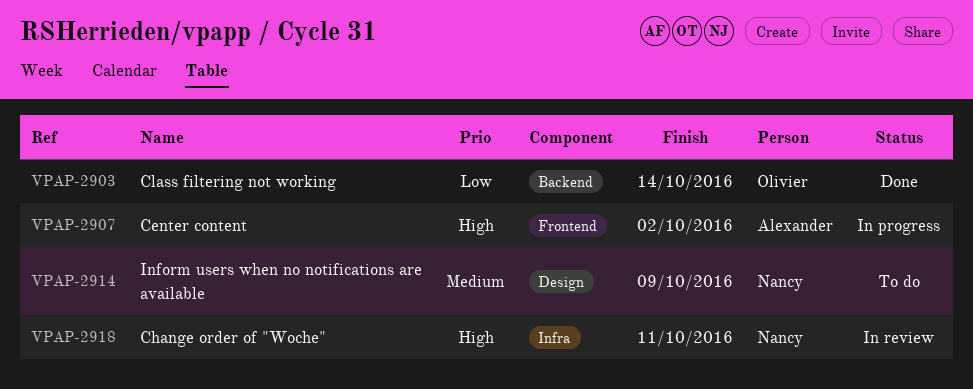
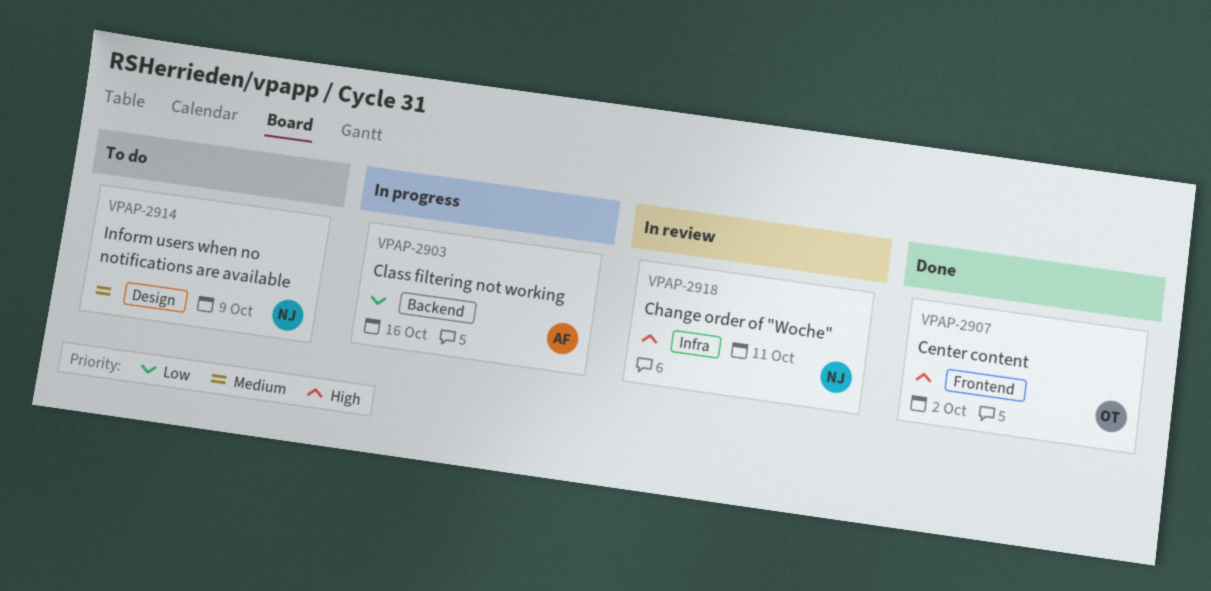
VPAP-2903, status: Done -> In progress
VPAP-2903, owner: Olivier -> Alexander
VPAP-2903, due: Oct 14 -> Oct 16
VPAP-2907, status: In progress -> Done
VPAP-2907, owner: Alexander -> Olivier

